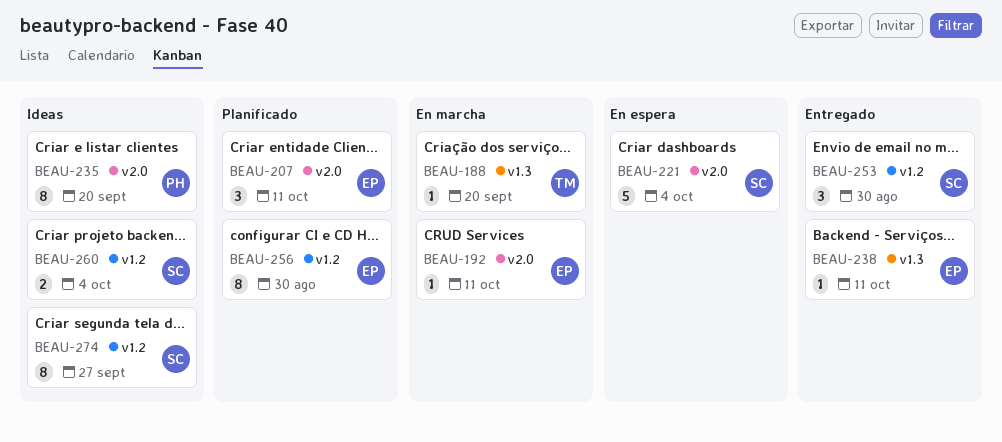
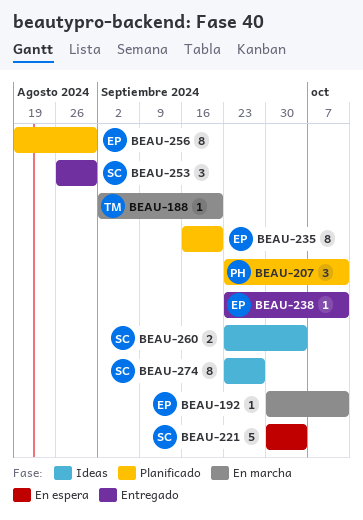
BEAU-207, owner: EP -> PH
BEAU-235, status: Ideas -> Planificado
BEAU-235, owner: PH -> EP

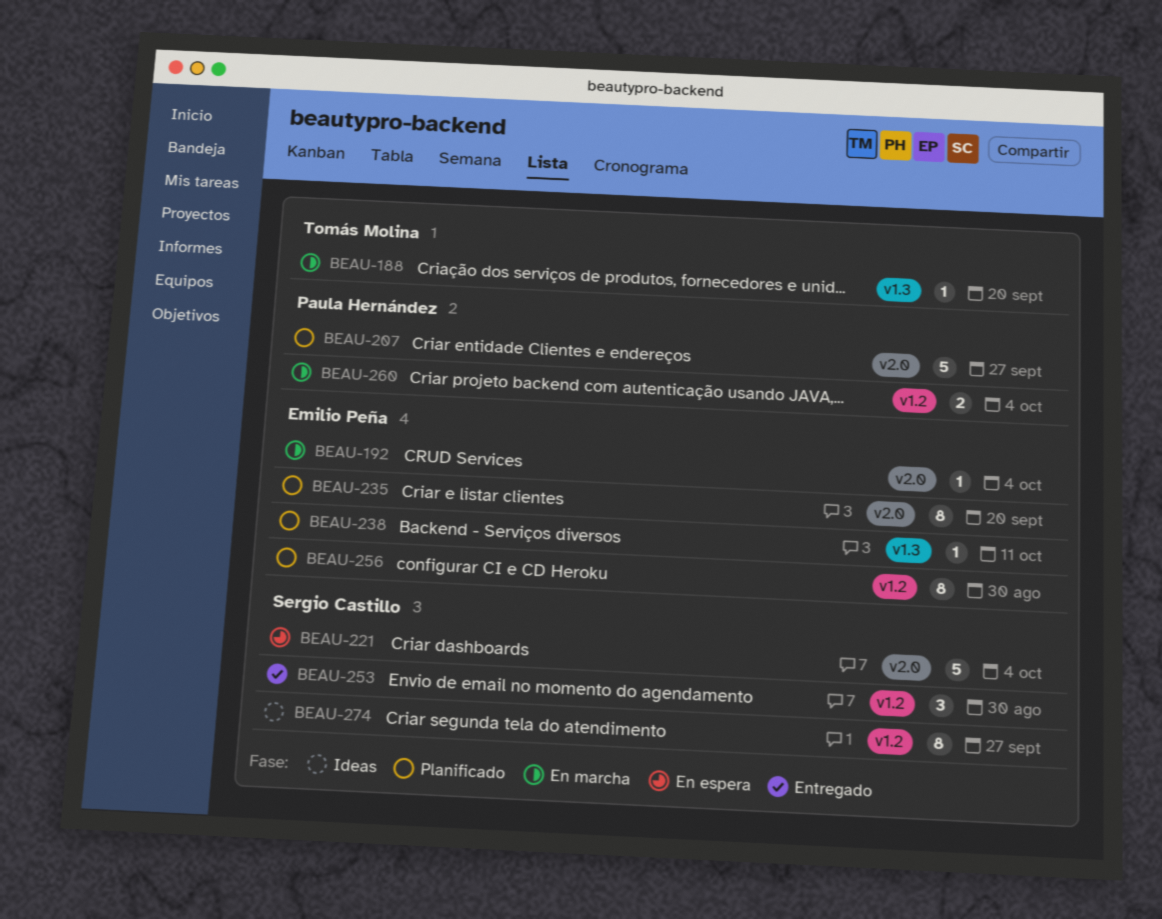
BEAU-192, due: Oct 11 -> Oct 4
BEAU-207, estimate: 3 -> 5
BEAU-207, due: Oct 11 -> Sep 27
BEAU-238, status: Entregado -> Planificado
BEAU-260, status: Ideas -> En marcha
BEAU-260, owner: Sergio Castillo -> Paula Hernández

